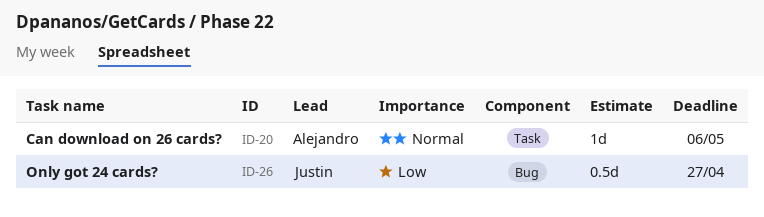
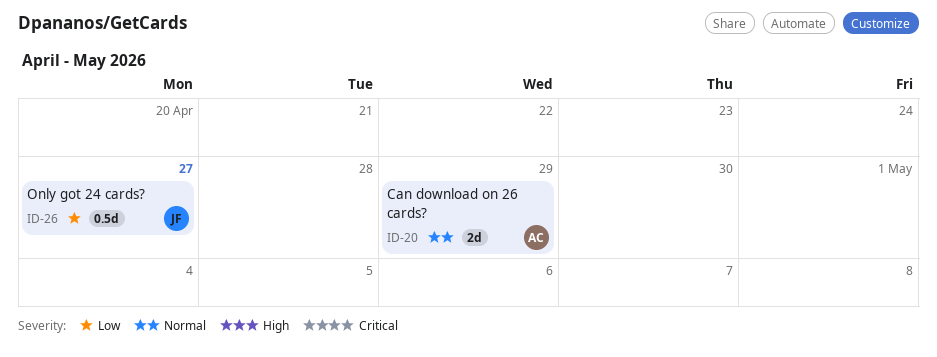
ID-20, estimate: 1d -> 2d
ID-20, due: May 6 -> Apr 29

